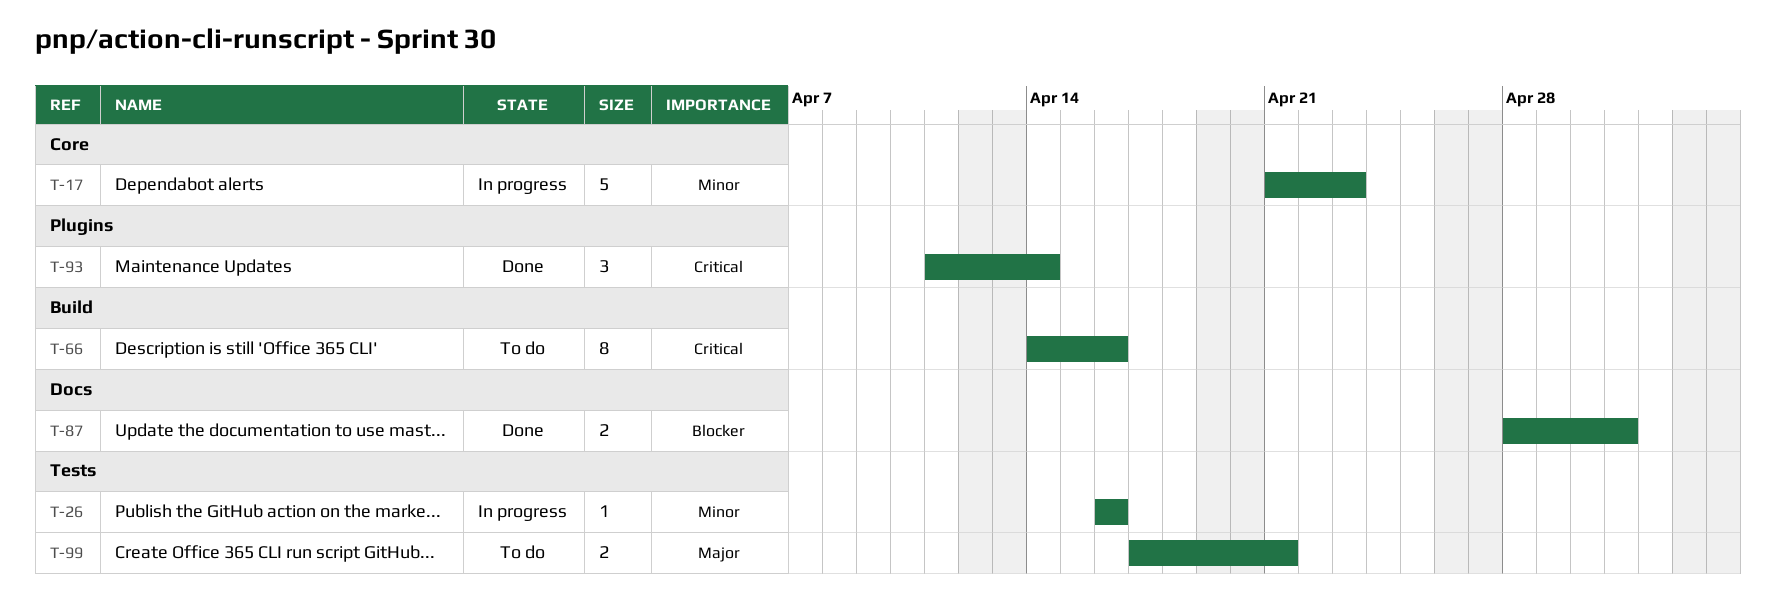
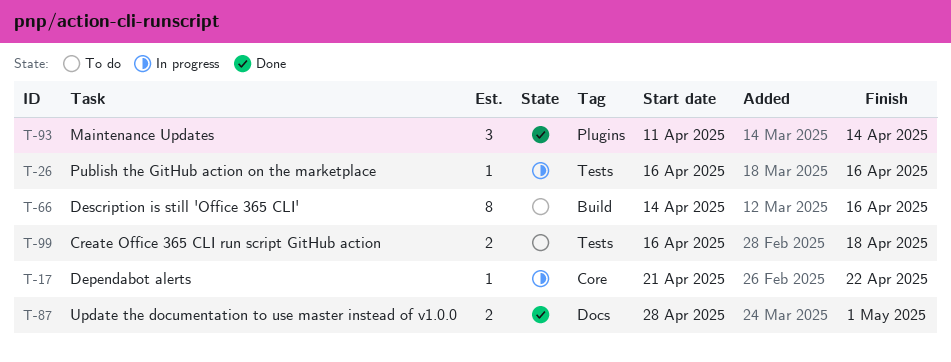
T-17, estimate: 5 -> 1
T-17, due: Apr 23 -> Apr 22
T-99, start: Apr 17 -> Apr 16
T-99, due: Apr 21 -> Apr 18

